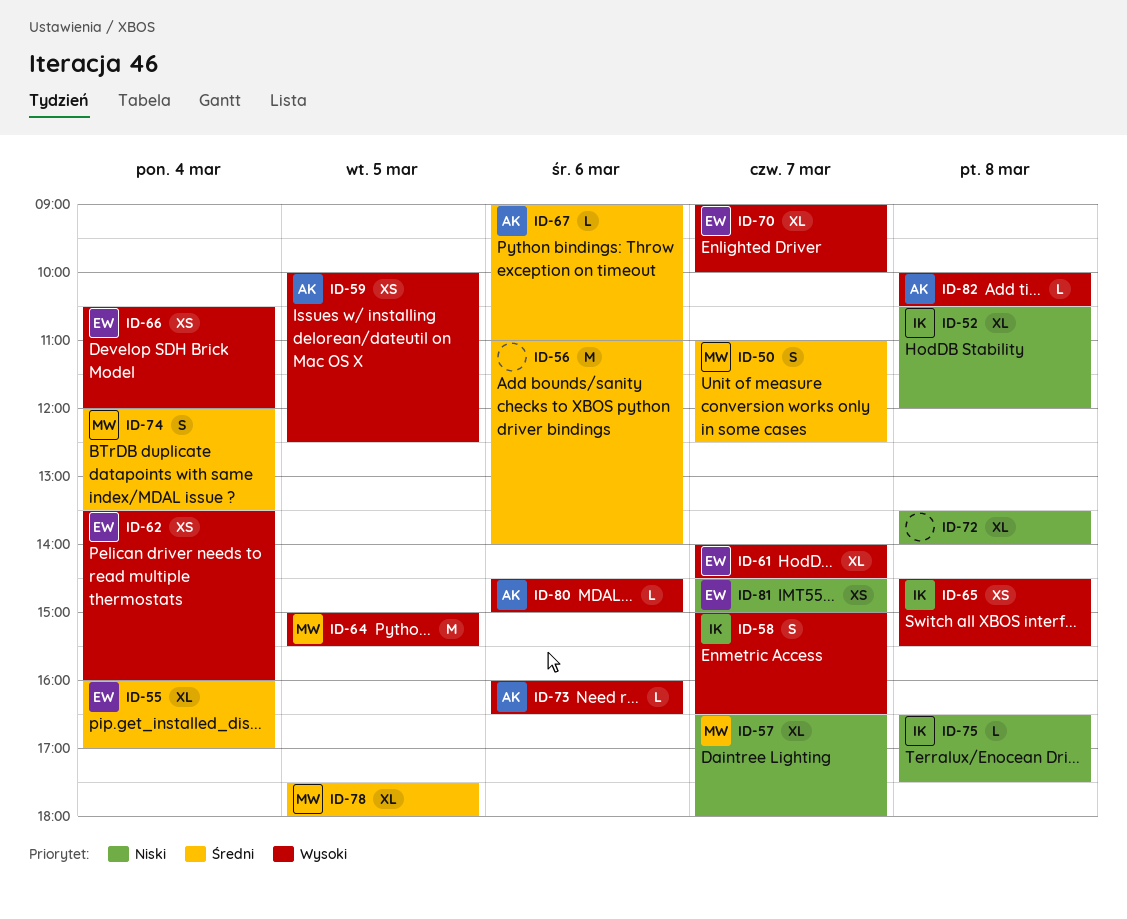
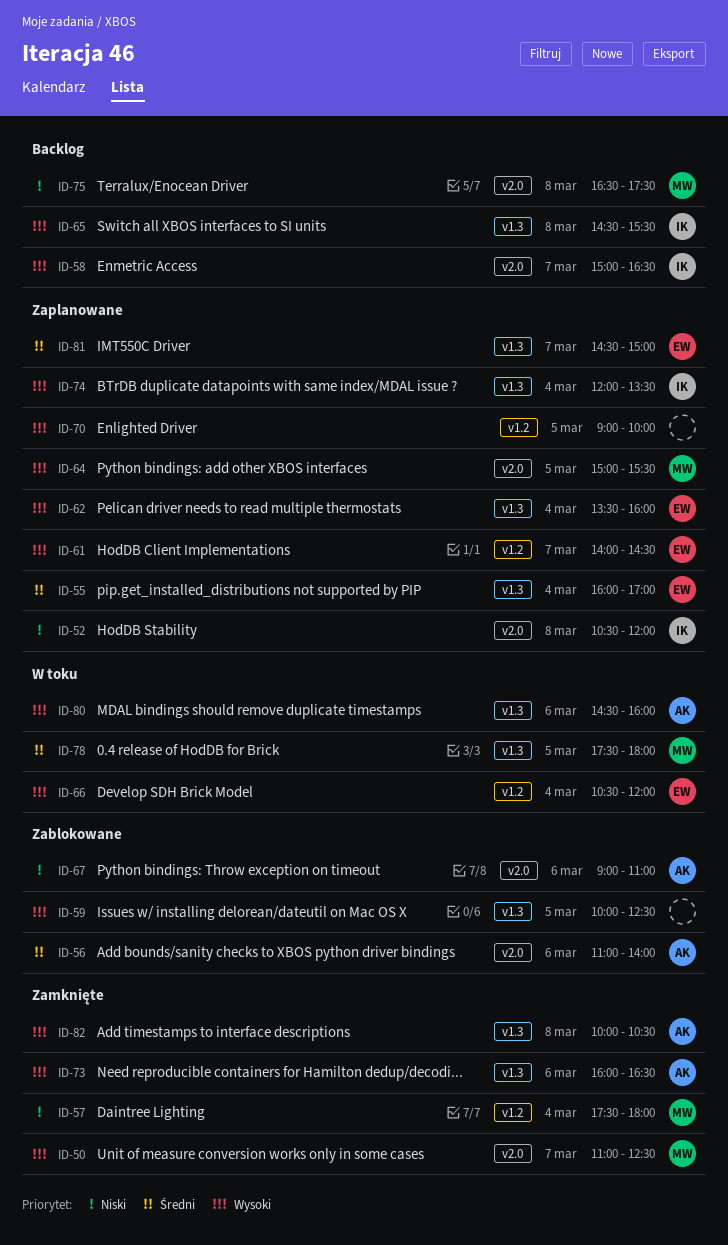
ID-50, priority: Średni -> Wysoki
ID-56, owner: none -> AK
ID-57, day: Mar 7 -> Mar 4
ID-57, begins: 16:30 -> 17:30
ID-59, owner: AK -> none
ID-67, priority: Średni -> Niski
ID-70, owner: EW -> none
ID-70, day: Mar 7 -> Mar 5
ID-72: present -> none
ID-74, owner: MW -> IK
ID-74, priority: Średni -> Wysoki
ID-75, owner: IK -> MW
ID-80, ends: 15:00 -> 16:00
ID-81, priority: Niski -> Średni

